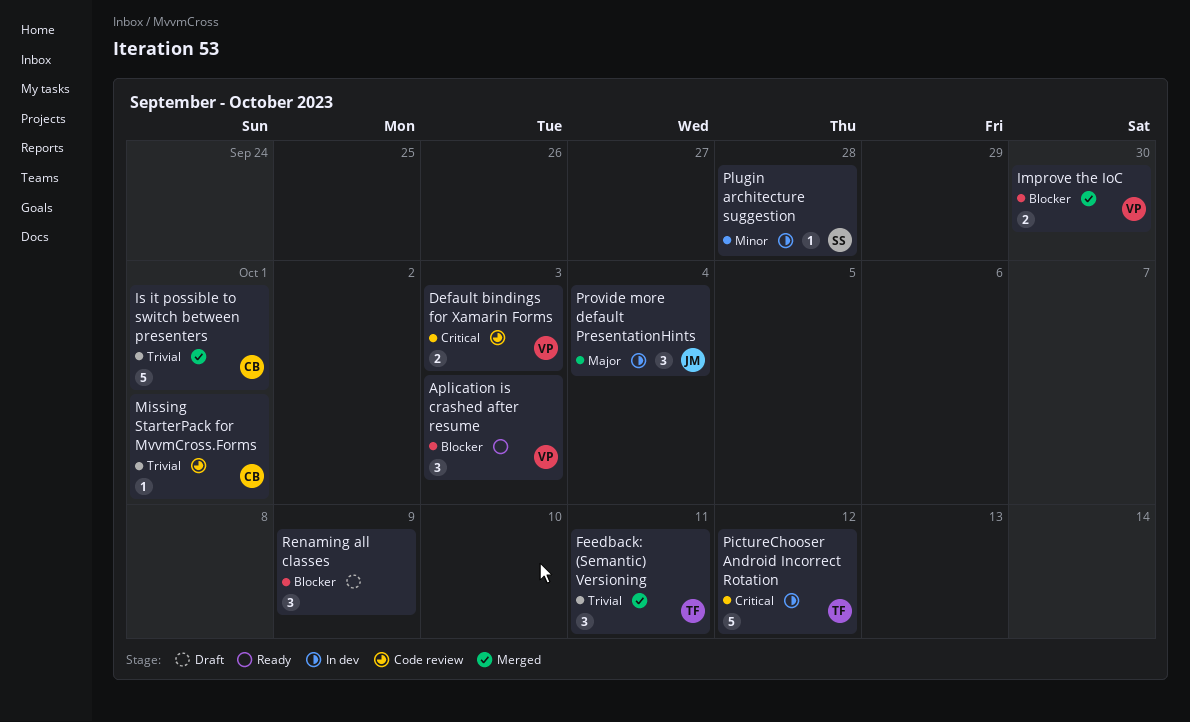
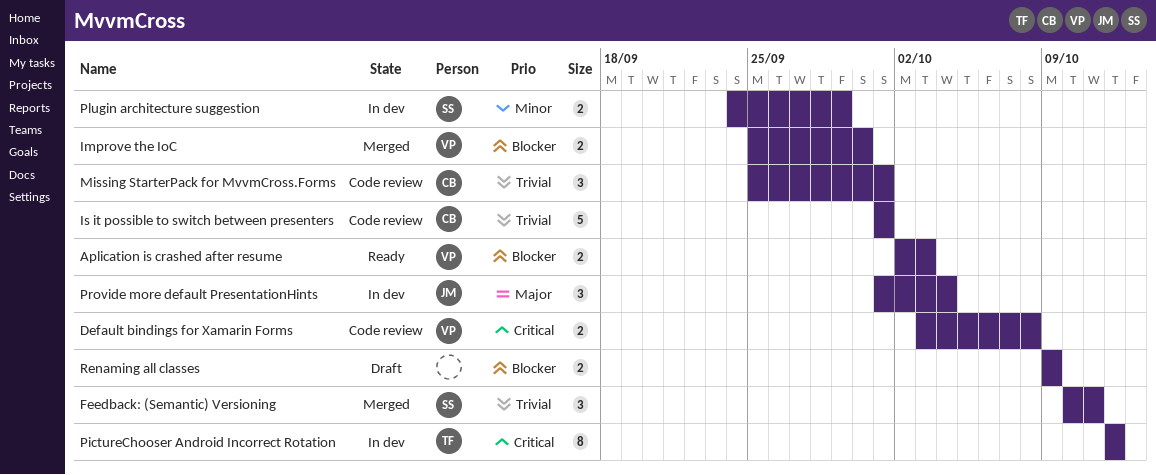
Aplication is crashed after resume, estimate: 3 -> 2
Default bindings for Xamarin Forms, due: Oct 3 -> Oct 8
Feedback: (Semantic) Versioning, owner: TF -> SS
Is it possible to switch between presenters, status: Merged -> Code review
Missing StarterPack for MvvmCross.Forms, estimate: 1 -> 3
PictureChooser Android Incorrect Rotation, estimate: 5 -> 8
Plugin architecture suggestion, estimate: 1 -> 2
Plugin architecture suggestion, due: Sep 28 -> Sep 29
Renaming all classes, estimate: 3 -> 2

